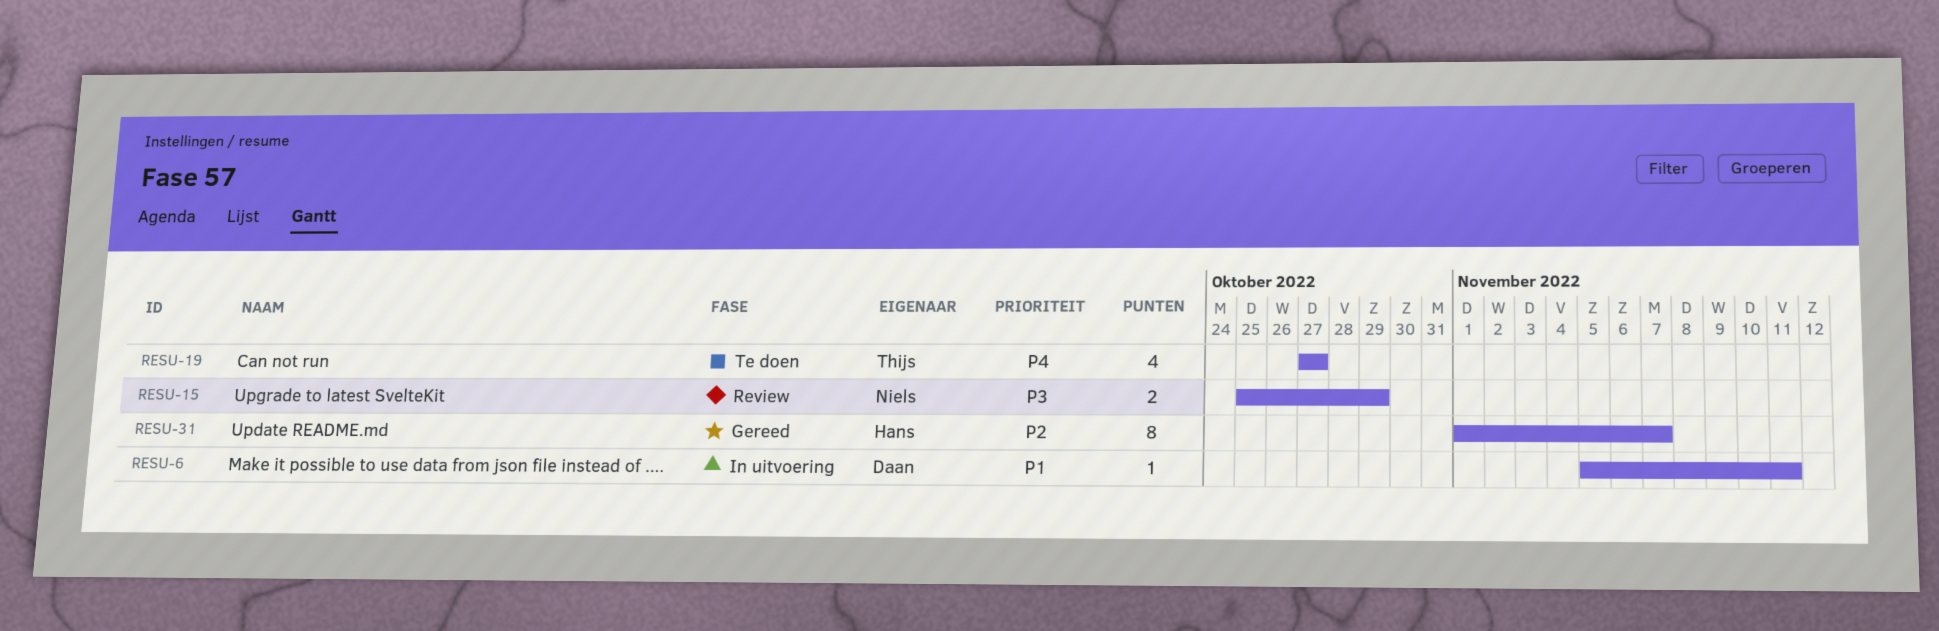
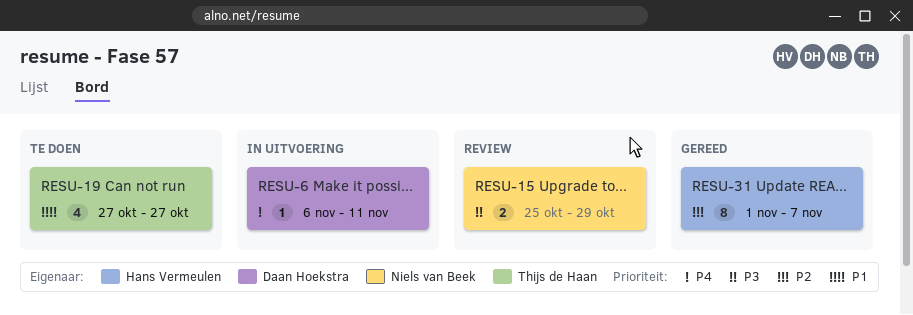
RESU-6, priority: P1 -> P4
RESU-6, start: Nov 5 -> Nov 6
RESU-19, priority: P4 -> P1

